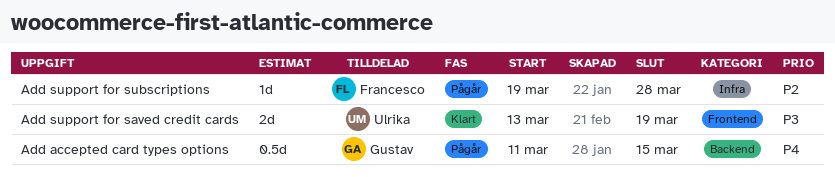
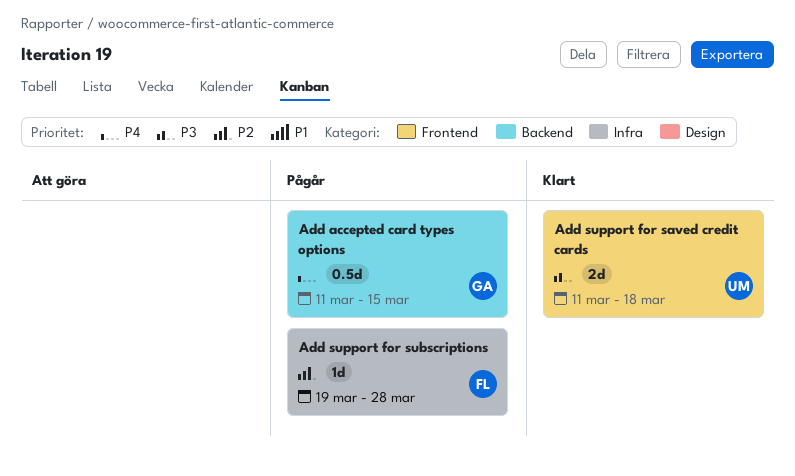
Add support for saved credit cards, start: Mar 13 -> Mar 11
Add support for saved credit cards, due: Mar 19 -> Mar 18

